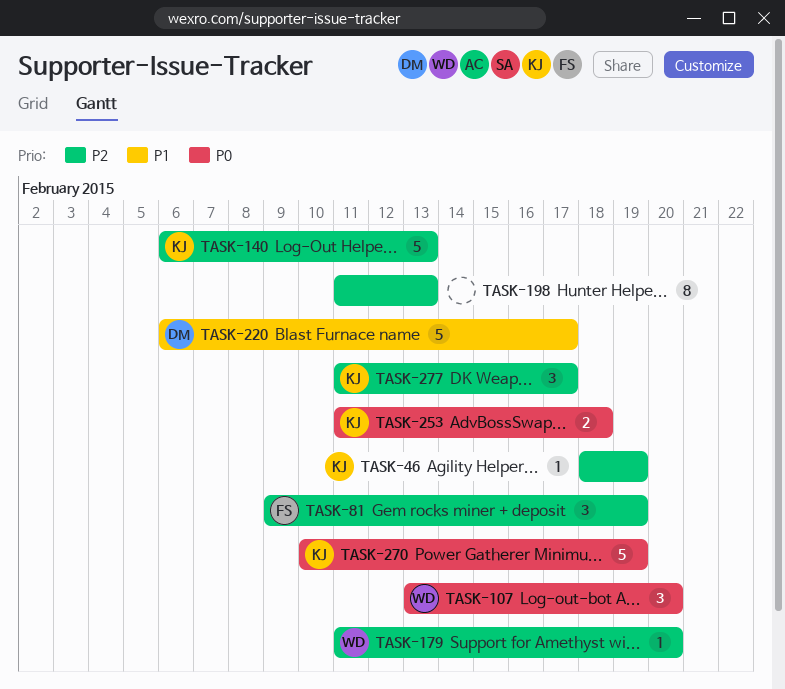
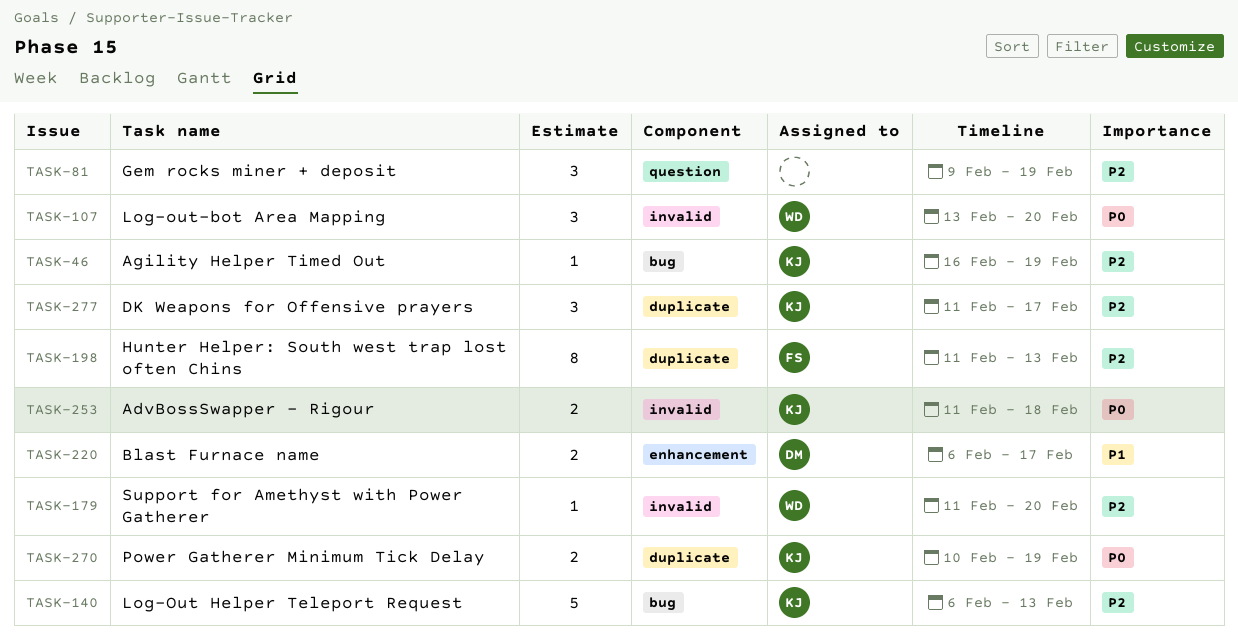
TASK-46, start: Feb 18 -> Feb 16
TASK-81, owner: FS -> none
TASK-198, owner: none -> FS
TASK-220, estimate: 5 -> 2
TASK-270, estimate: 5 -> 2

